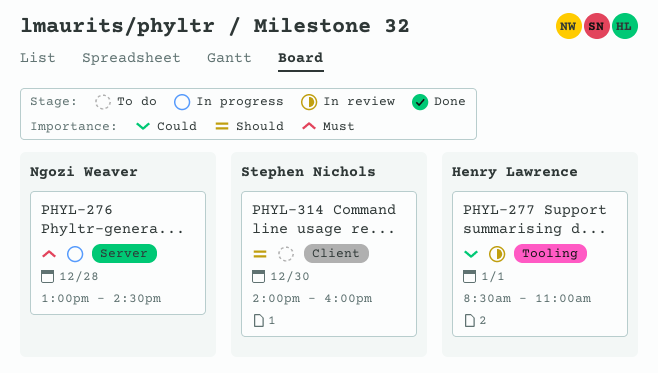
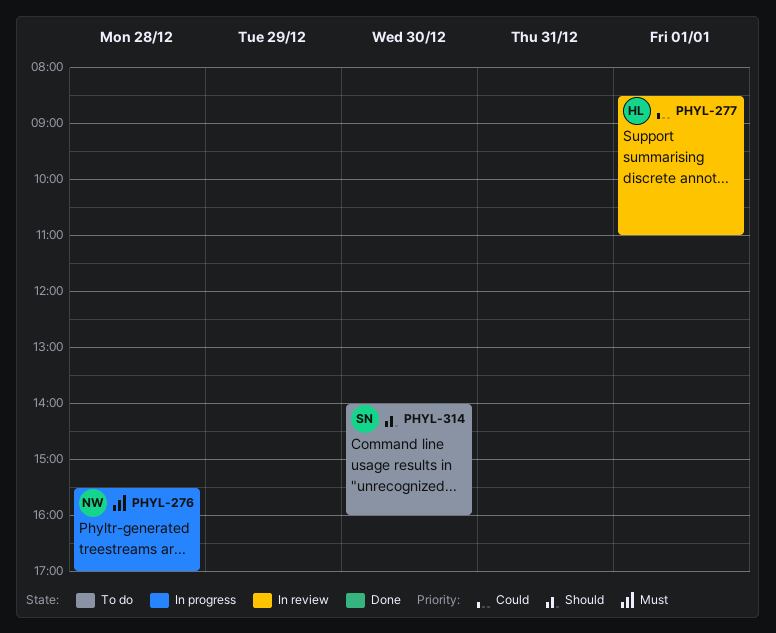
PHYL-276, begins: 13:00 -> 15:30
PHYL-276, ends: 14:30 -> 17:00

